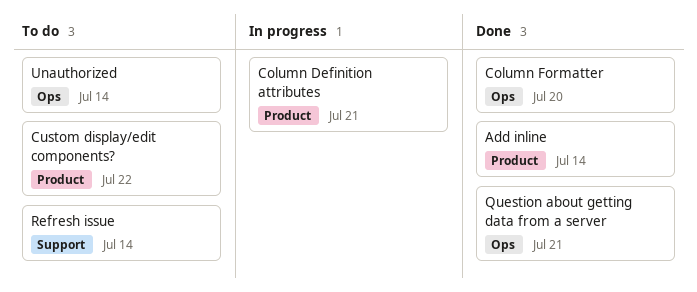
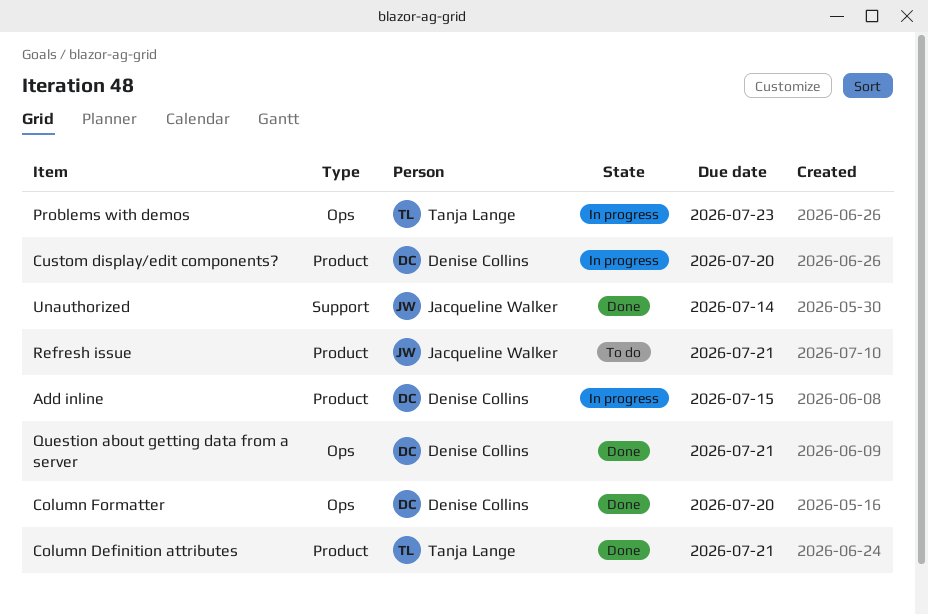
Add inline, status: Done -> In progress
Add inline, due: Jul 14 -> Jul 15
Column Definition attributes, status: In progress -> Done
Custom display/edit components?, status: To do -> In progress
Custom display/edit components?, due: Jul 22 -> Jul 20
Problems with demos: none -> present
Refresh issue, label: Support -> Product
Refresh issue, due: Jul 14 -> Jul 21
Unauthorized, status: To do -> Done
Unauthorized, label: Ops -> Support

